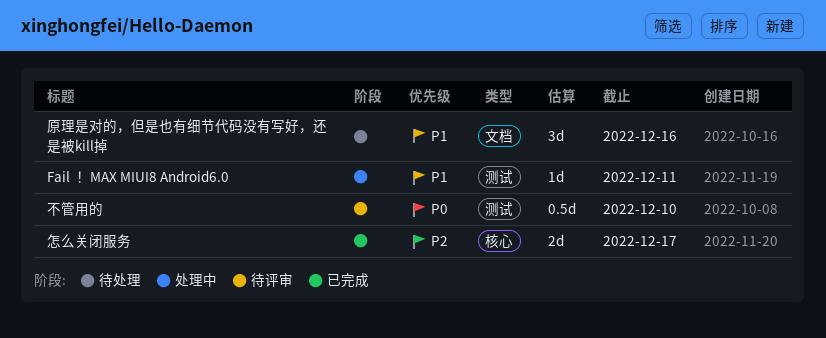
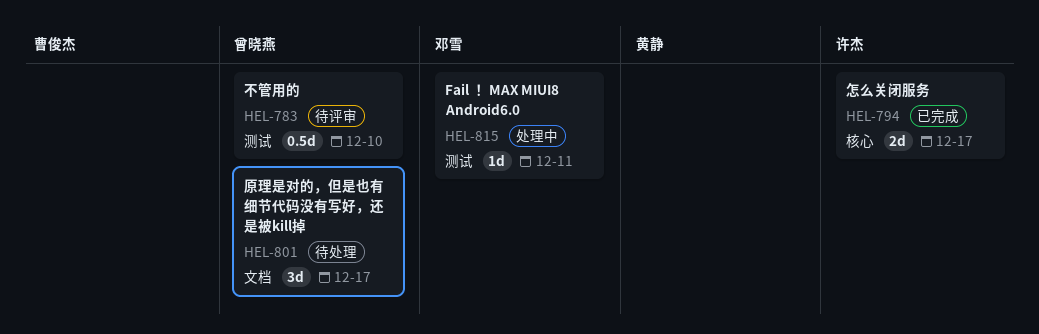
原理是对的，但是也有细节代码没有写好，还是被kill掉, due: Dec 16 -> Dec 17

